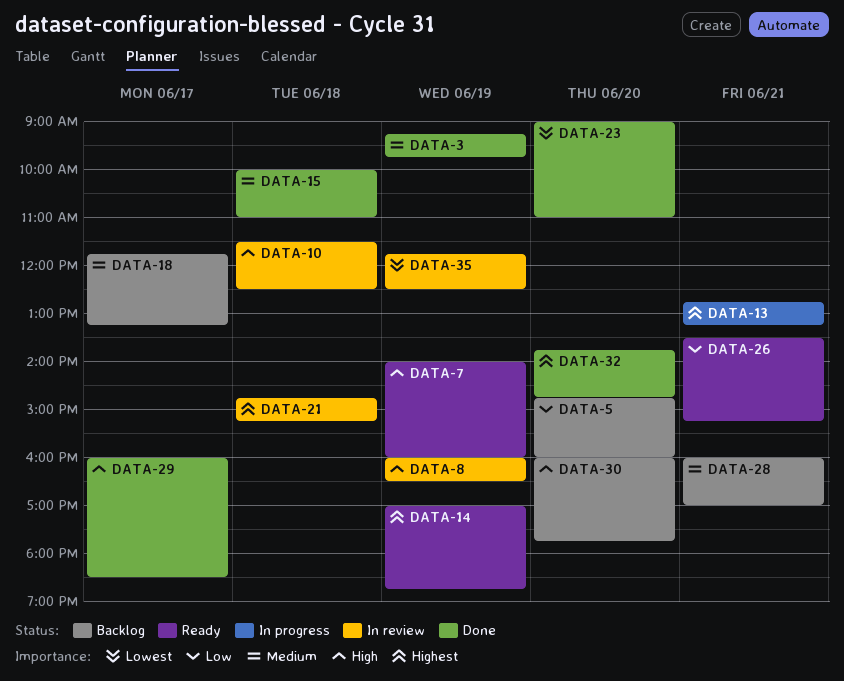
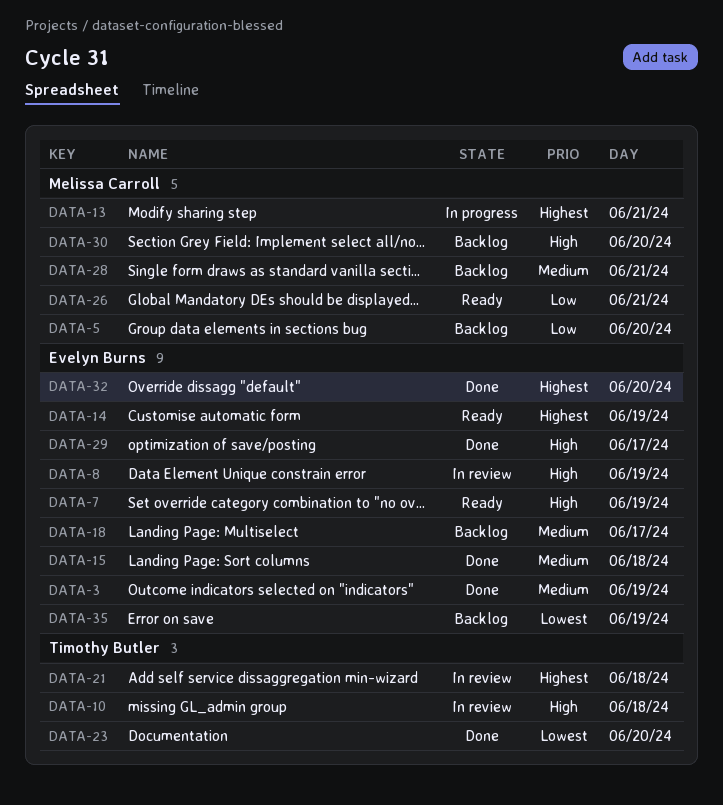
DATA-35, status: In review -> Backlog

